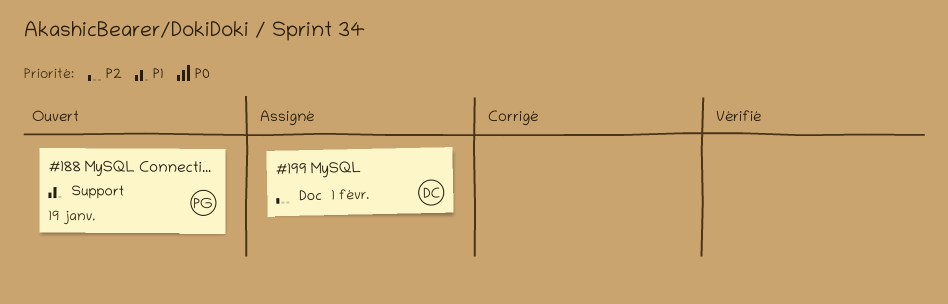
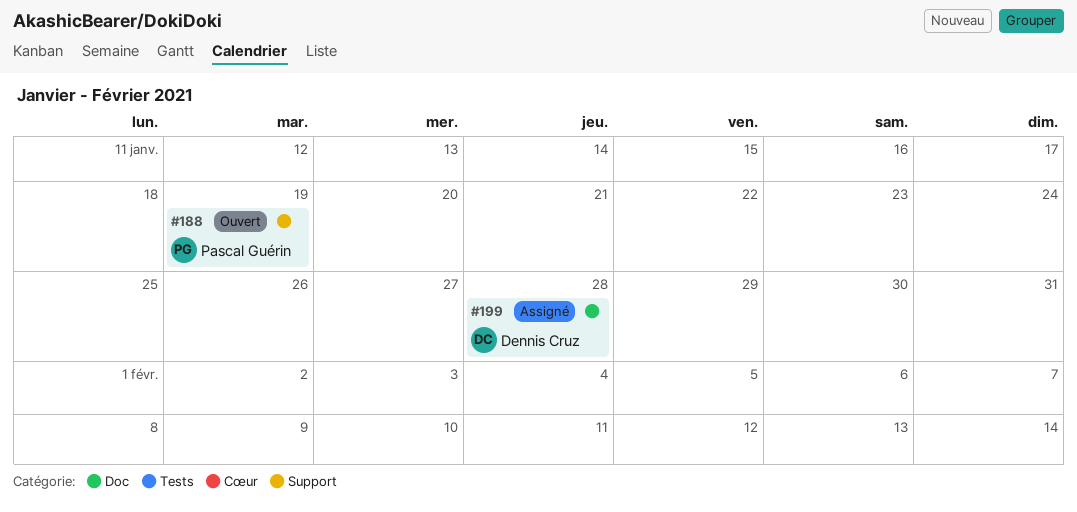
#199, due: Feb 1 -> Jan 28

